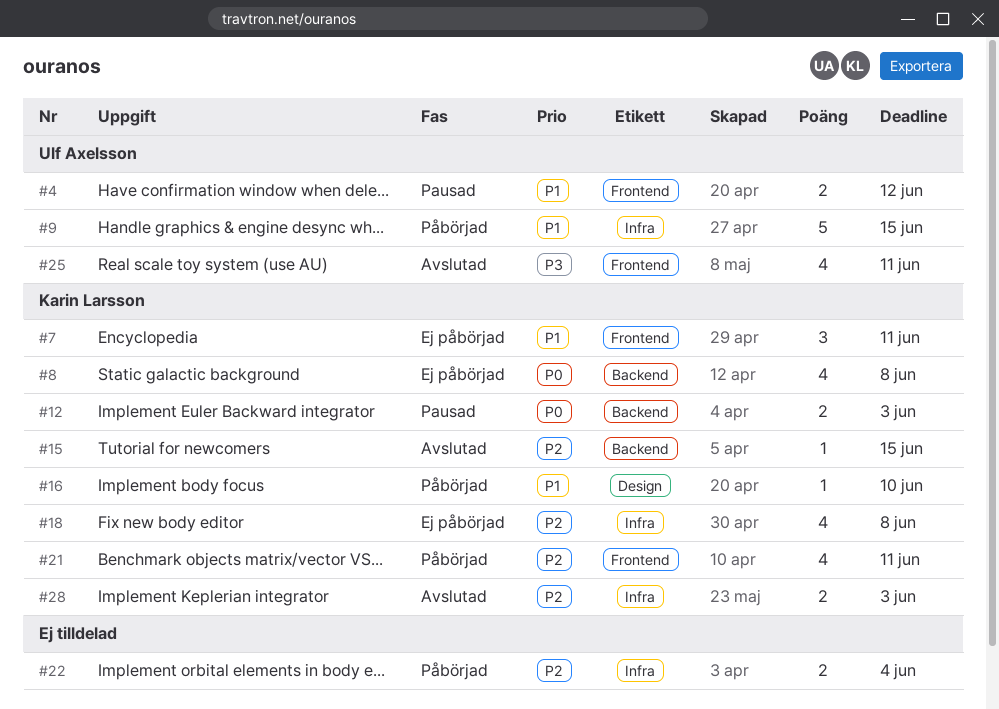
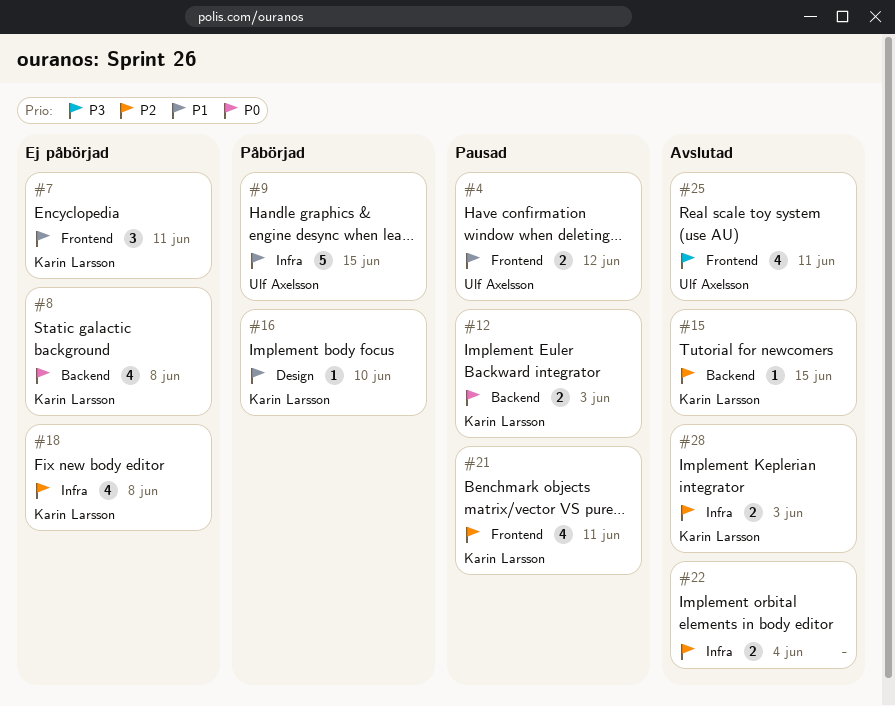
#21, status: Påbörjad -> Pausad
#22, status: Påbörjad -> Avslutad

